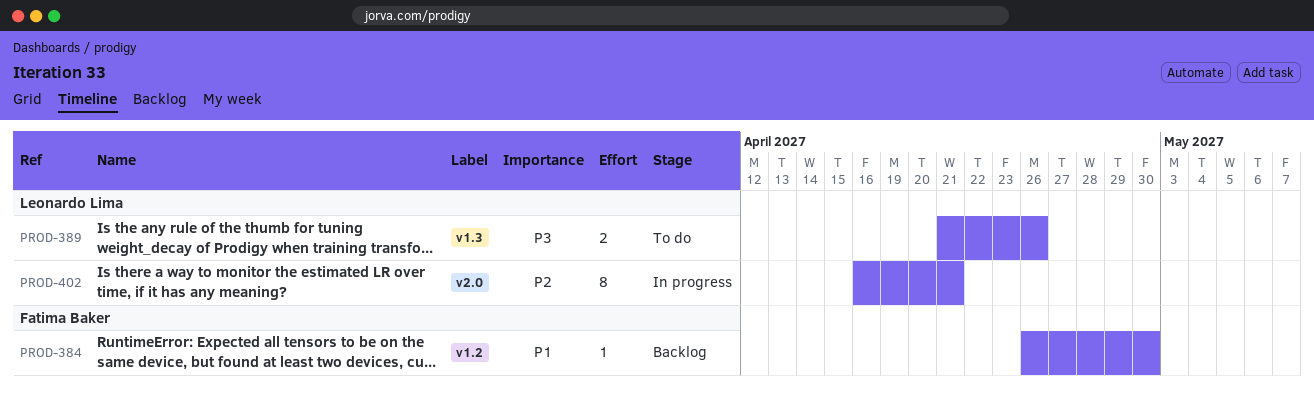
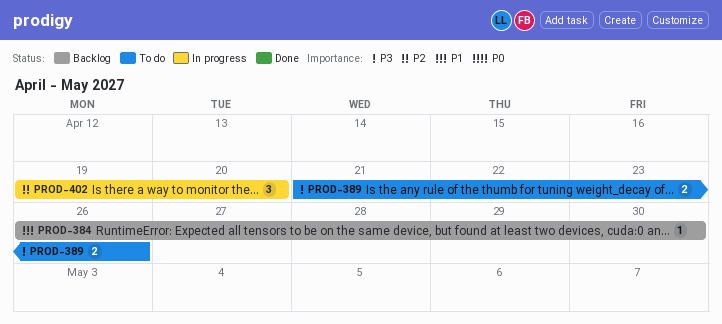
PROD-402, estimate: 8 -> 3
PROD-402, start: Apr 16 -> Apr 19
PROD-402, due: Apr 21 -> Apr 20

